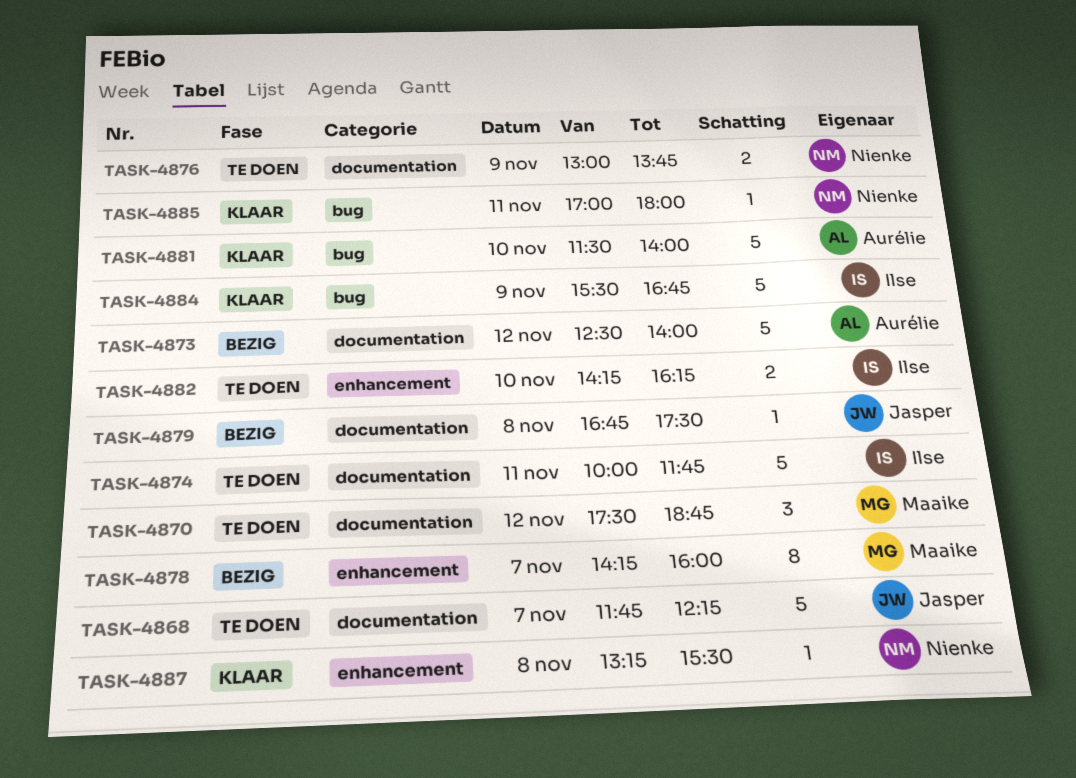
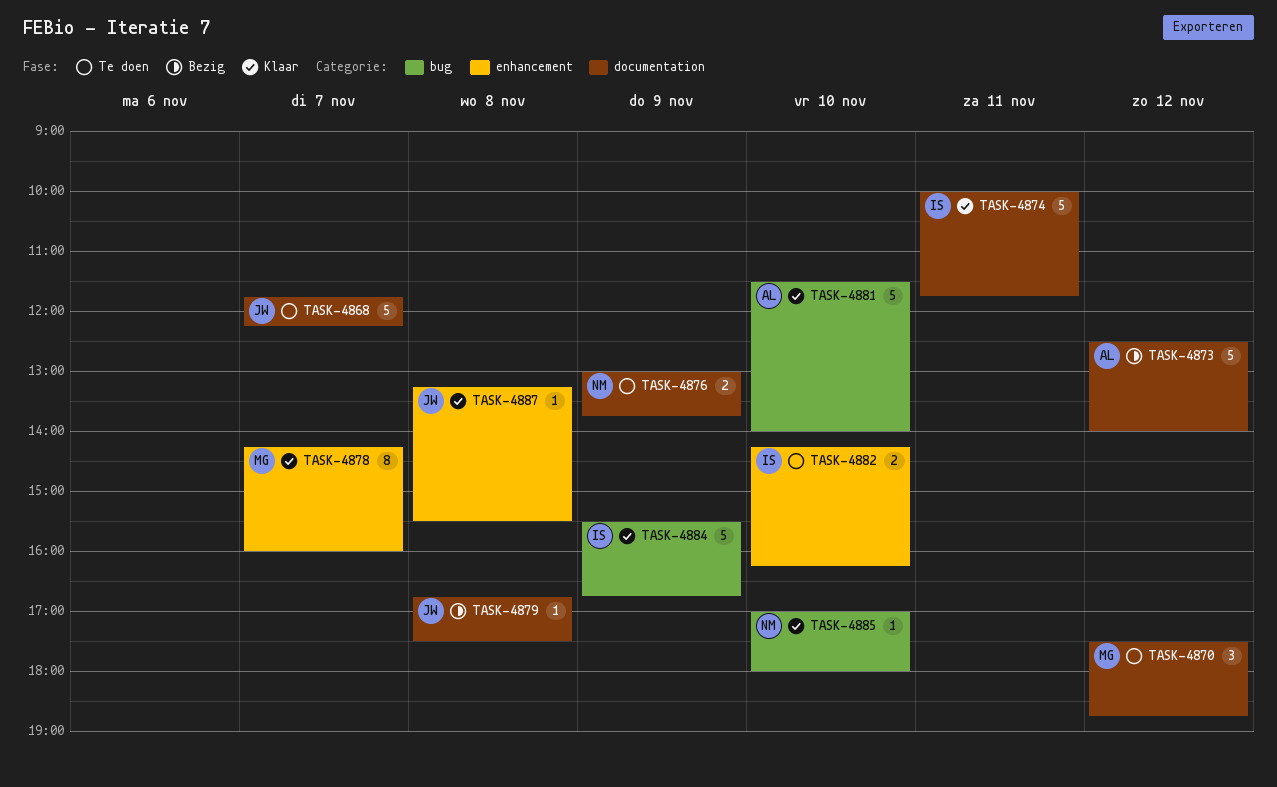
TASK-4874, status: Te doen -> Klaar
TASK-4878, status: Bezig -> Klaar
TASK-4885, day: Nov 11 -> Nov 10
TASK-4887, owner: Nienke -> Jasper

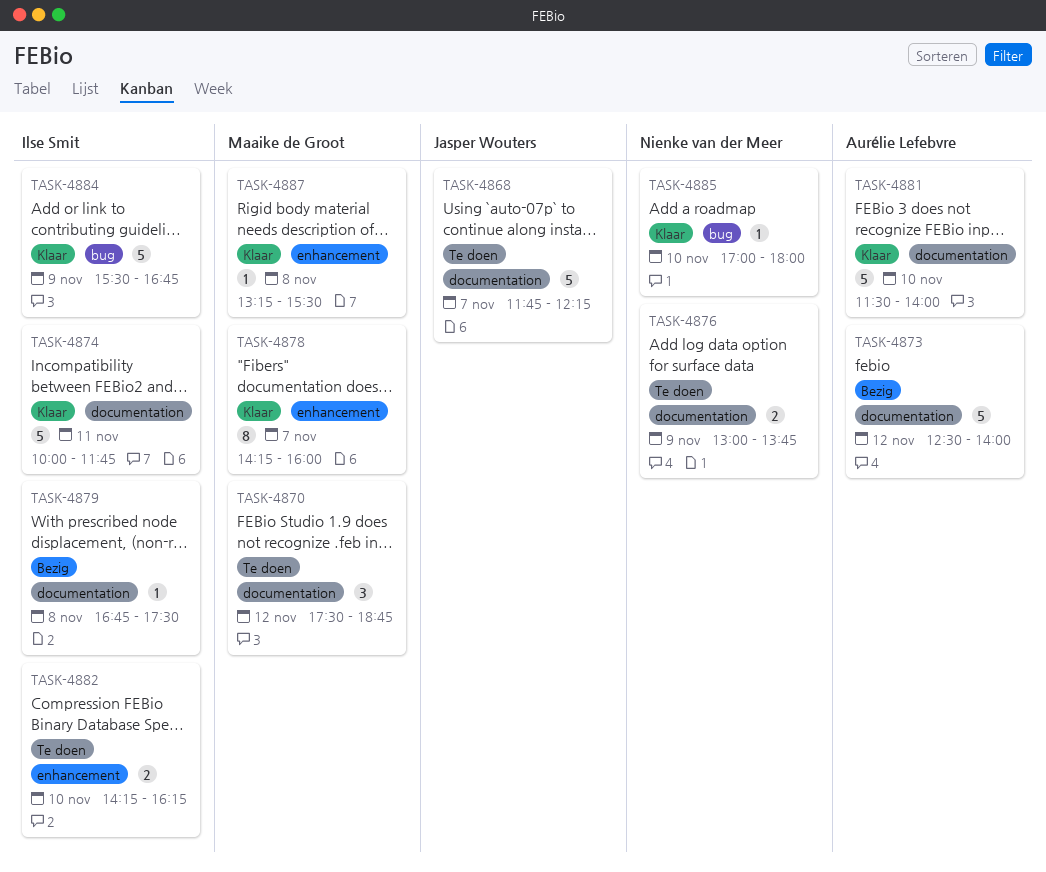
TASK-4879, owner: Jasper Wouters -> Ilse Smit
TASK-4881, label: bug -> documentation
TASK-4887, owner: Jasper Wouters -> Maaike de Groot

